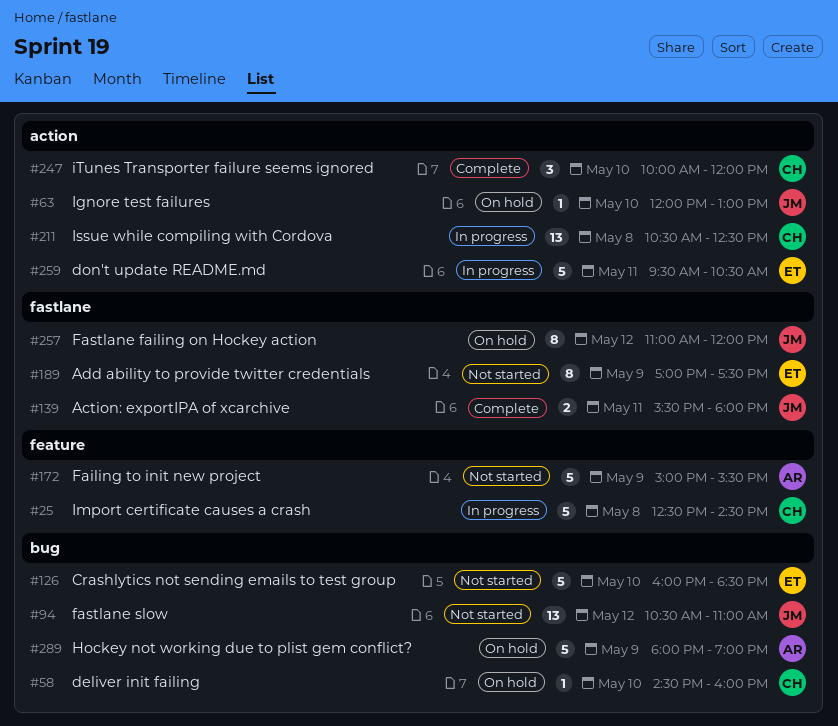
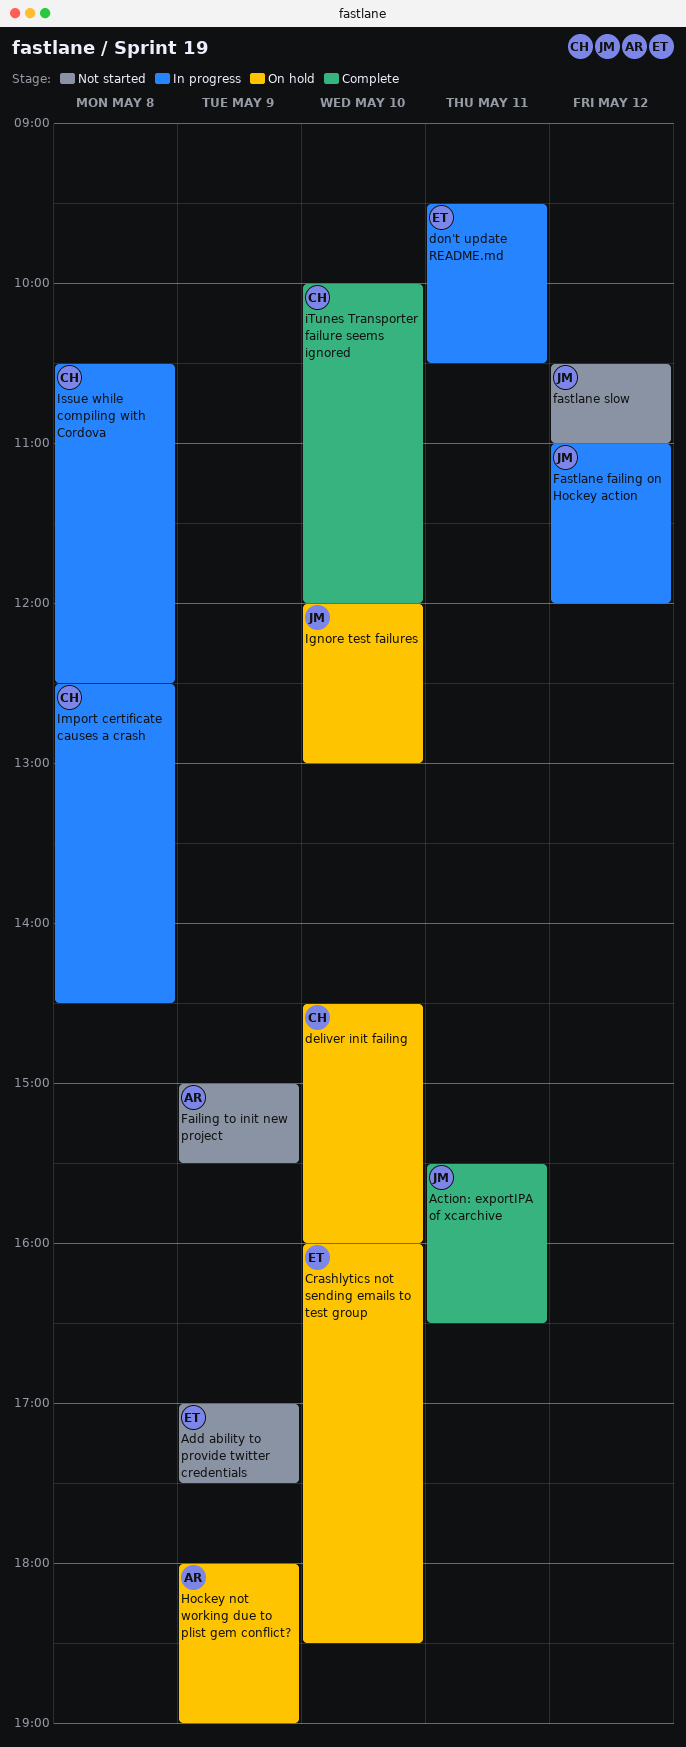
Action: exportIPA of xcarchive, ends: 18:00 -> 16:30
Crashlytics not sending emails to test group, status: Not started -> On hold
Fastlane failing on Hockey action, status: On hold -> In progress

